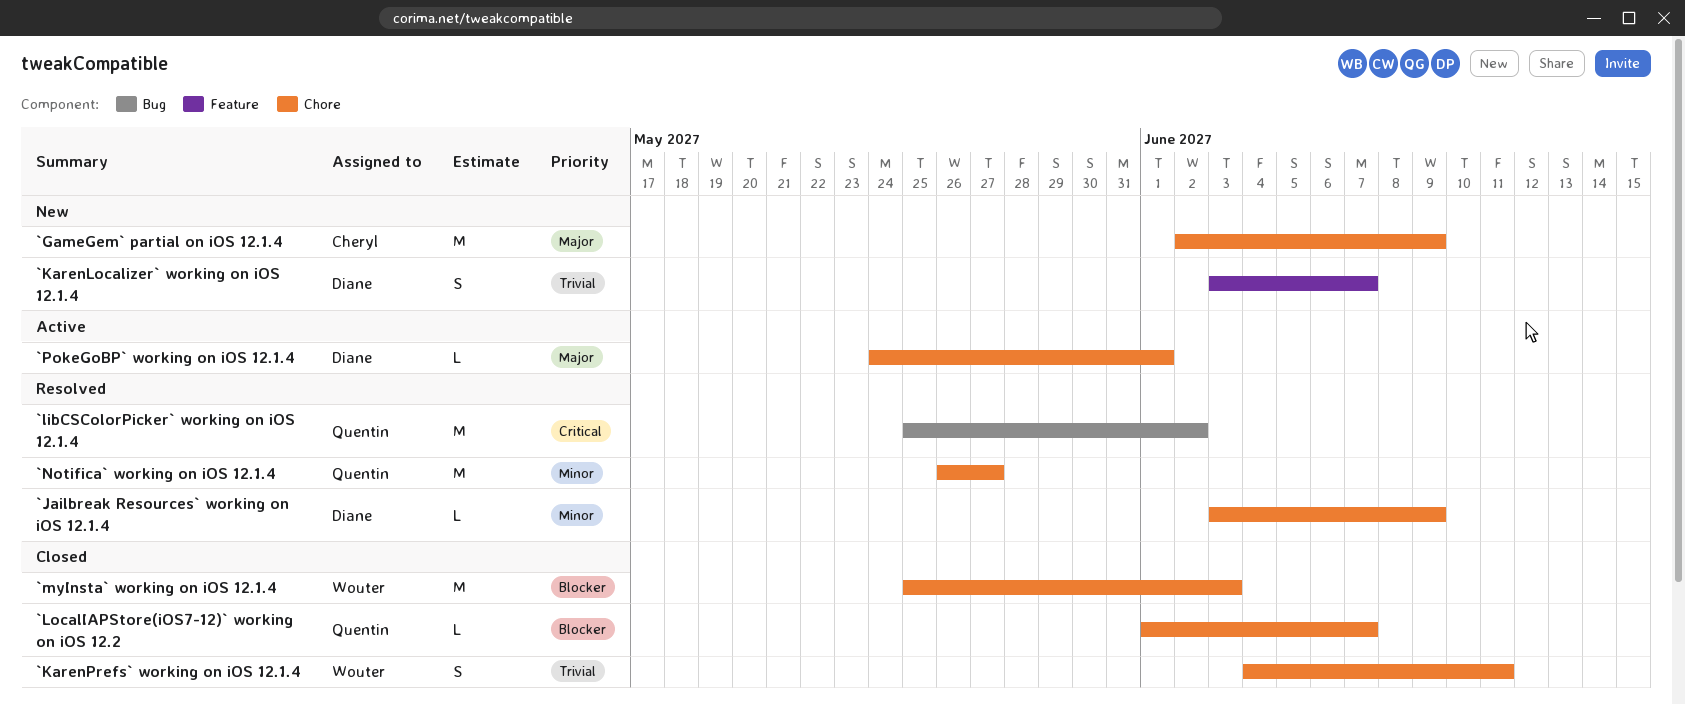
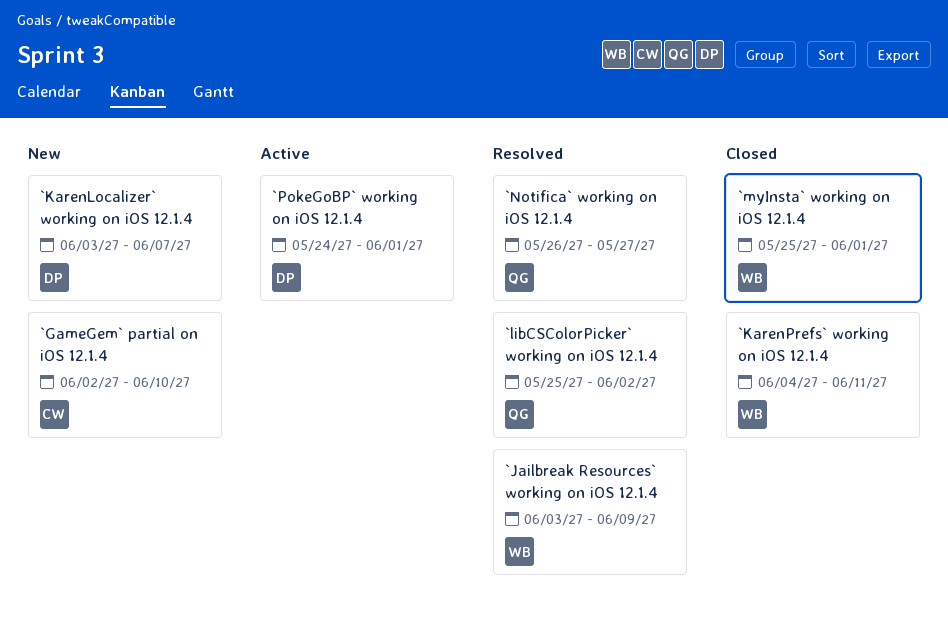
`GameGem` partial on iOS 12.1.4, due: Jun 9 -> Jun 10
`Jailbreak Resources` working on iOS 12.1.4, owner: Diane -> Wouter
`LocalIAPStore(iOS7-12)` working on iOS 12.2: present -> none
`myInsta` working on iOS 12.1.4, due: Jun 3 -> Jun 1

